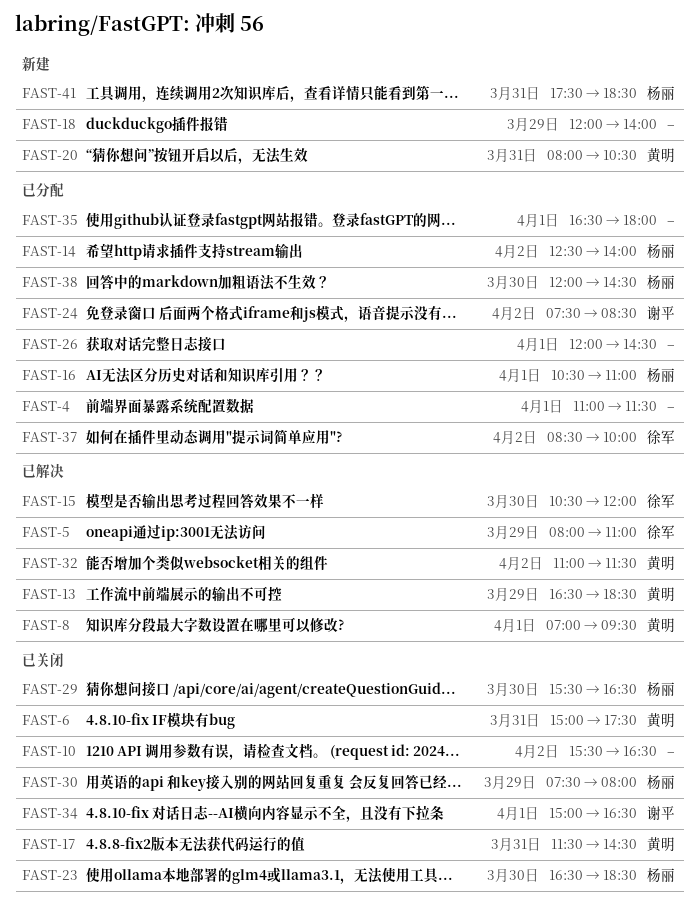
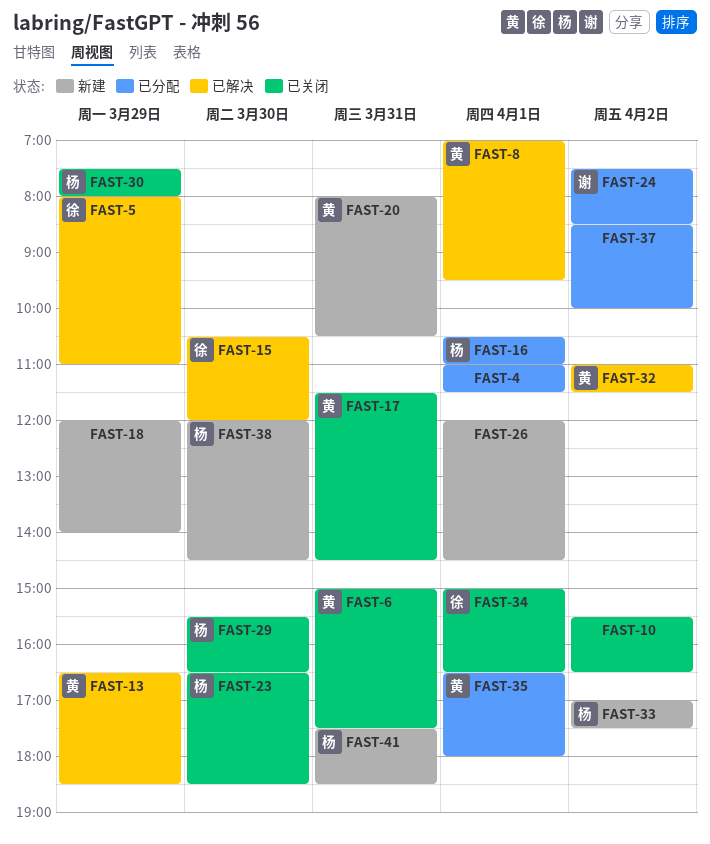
FAST-14: present -> none
FAST-26, status: 已分配 -> 新建
FAST-33: none -> present
FAST-34, owner: 谢平 -> 徐军
FAST-35, owner: none -> 黄明
FAST-37, owner: 徐军 -> none
FAST-38, status: 已分配 -> 新建

